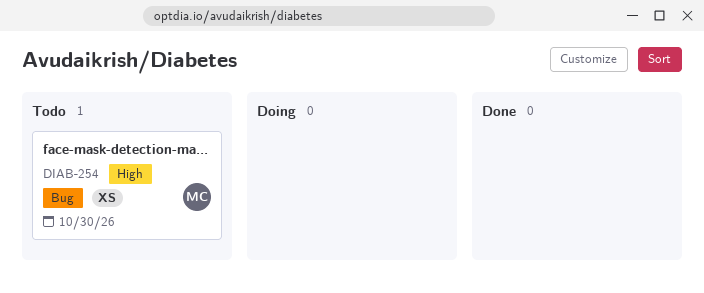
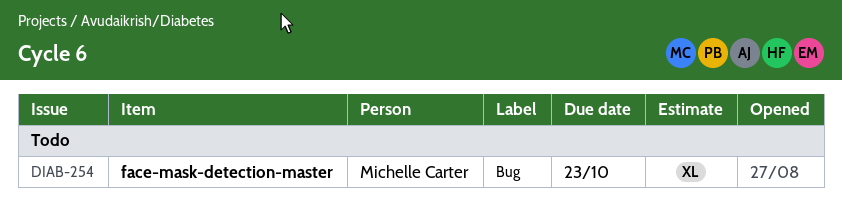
DIAB-254, estimate: XS -> XL
DIAB-254, due: Oct 30 -> Oct 23

